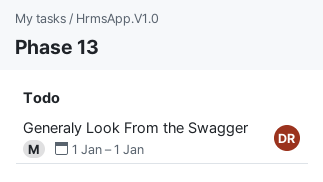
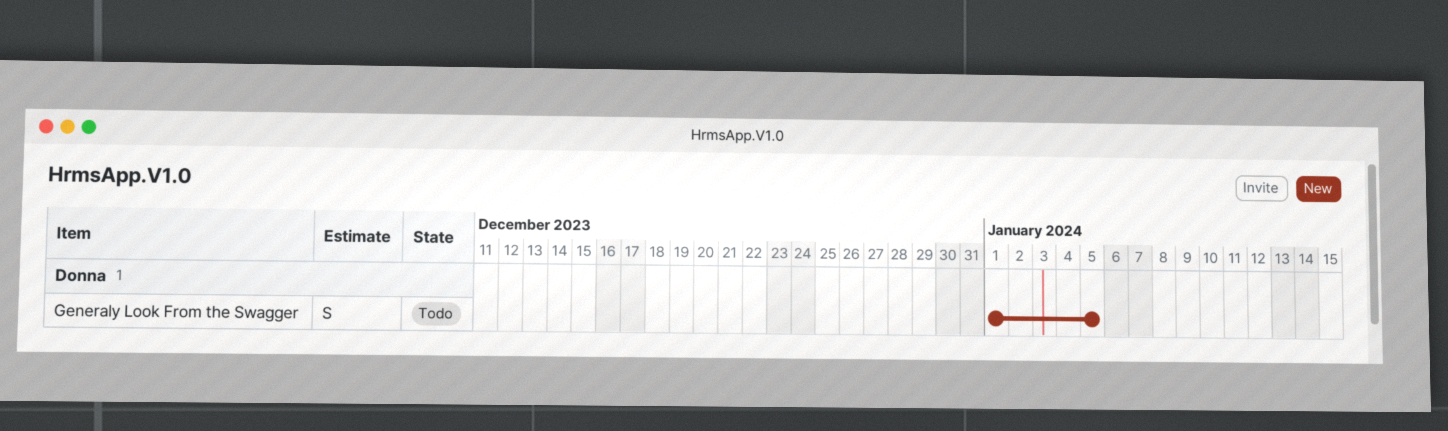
Generaly Look From the Swagger, estimate: M -> S
Generaly Look From the Swagger, due: Jan 1 -> Jan 5

